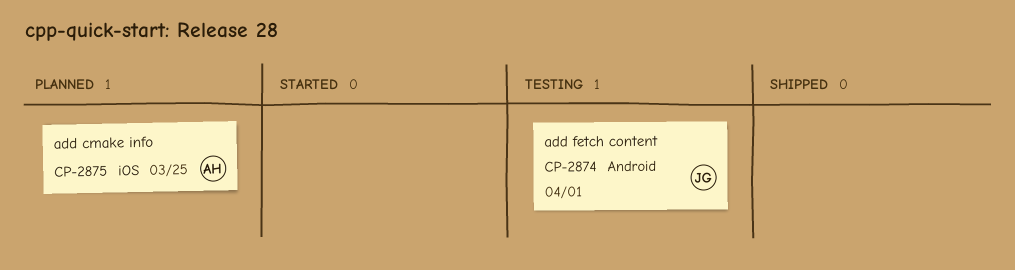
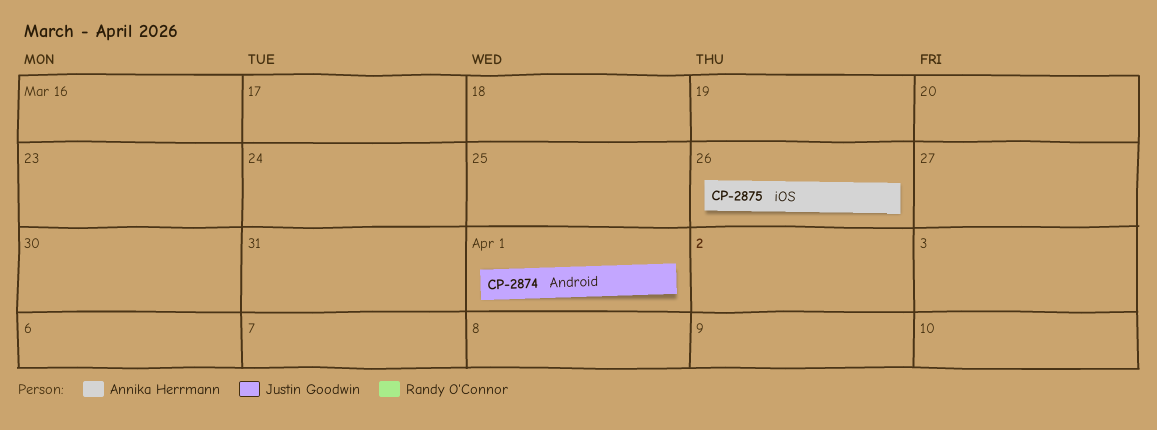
CP-2875, due: Mar 25 -> Mar 26

